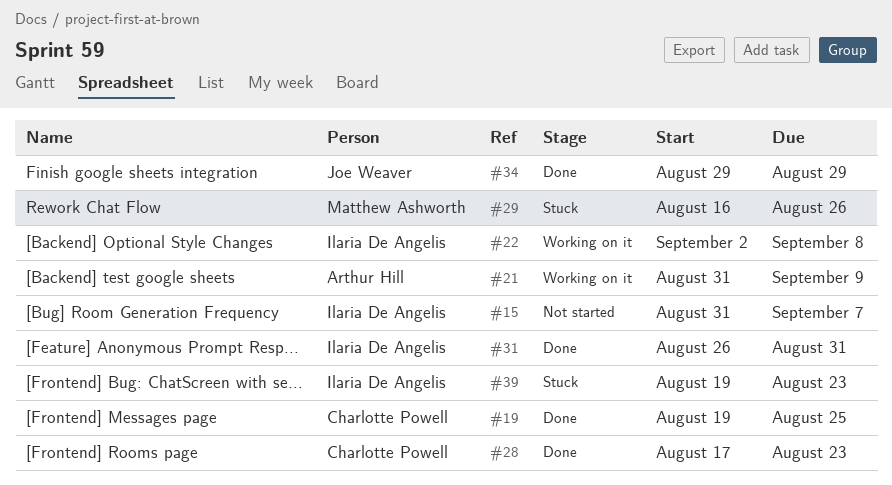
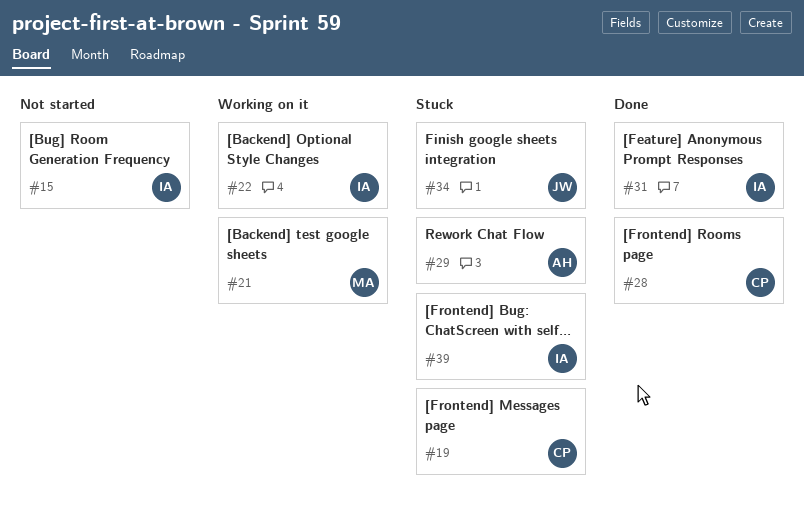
#19, status: Done -> Stuck
#21, owner: Arthur Hill -> Matthew Ashworth
#29, owner: Matthew Ashworth -> Arthur Hill
#34, status: Done -> Stuck

